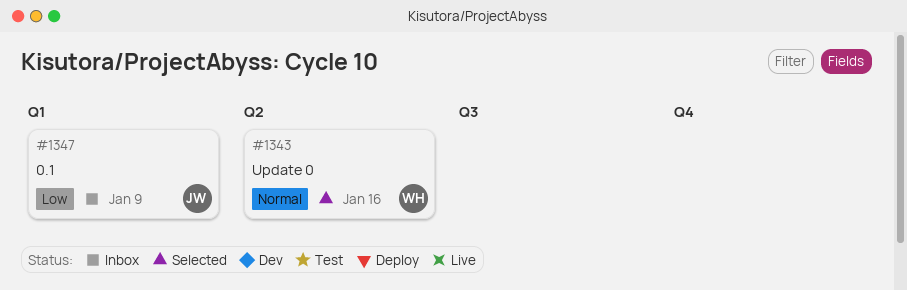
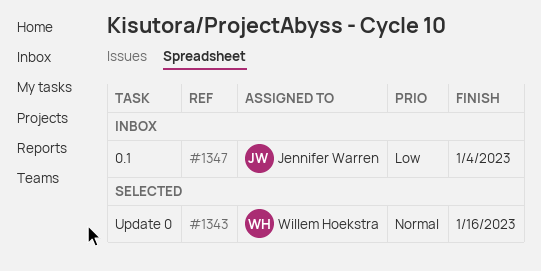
#1347, due: Jan 9 -> Jan 4

